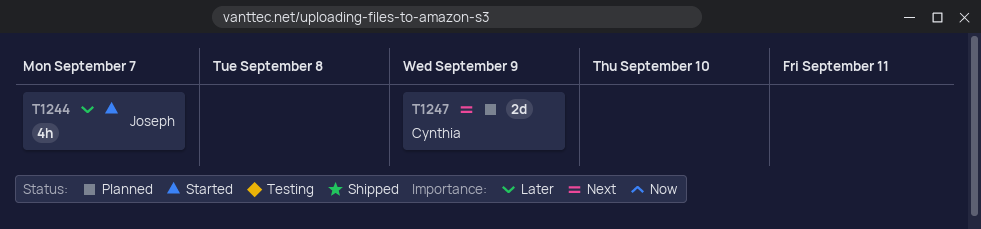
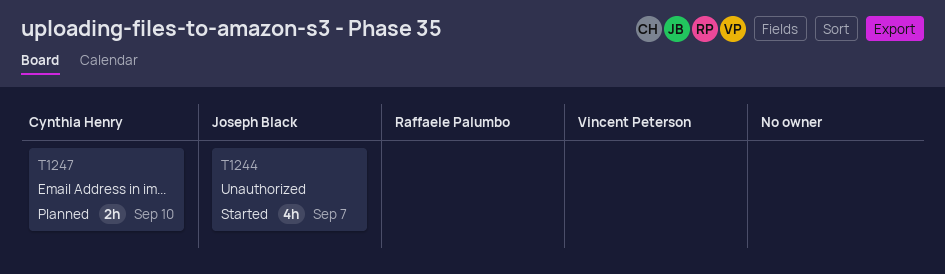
T1247, estimate: 2d -> 2h
T1247, due: Sep 9 -> Sep 10

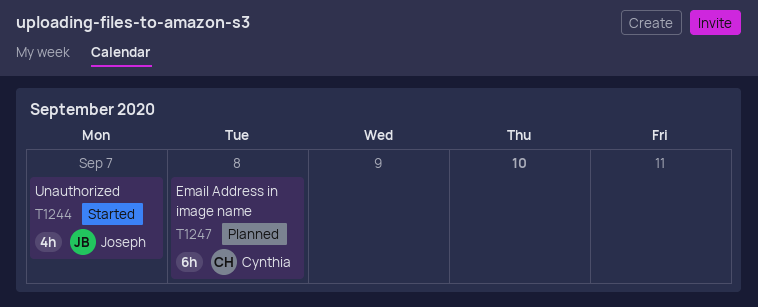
T1247, estimate: 2h -> 6h
T1247, due: Sep 10 -> Sep 8

